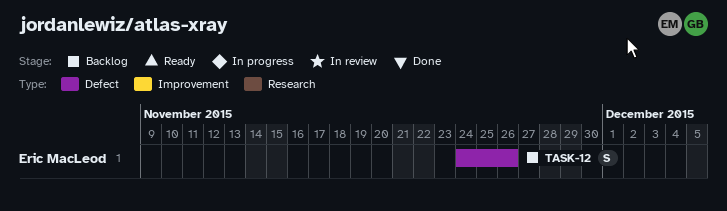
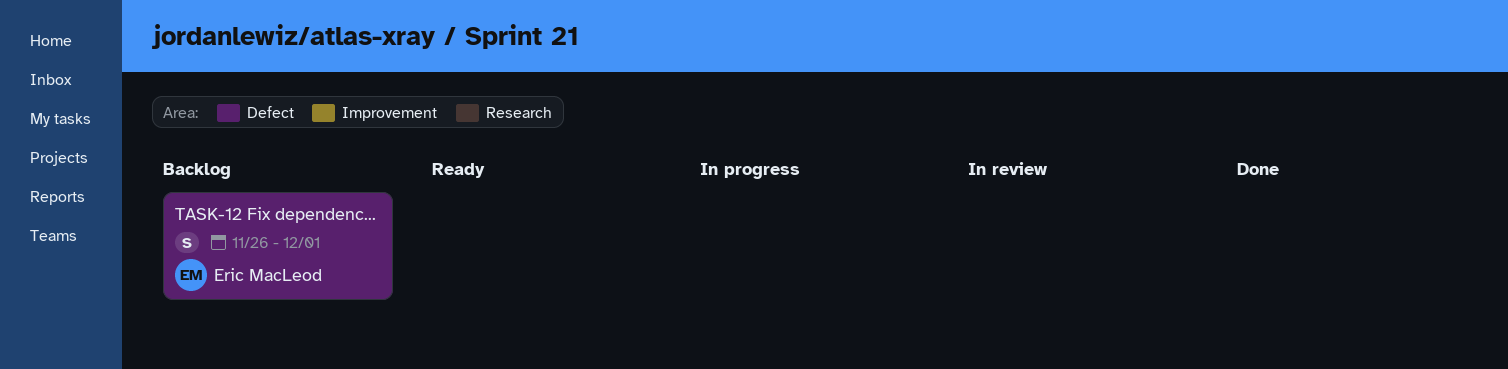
TASK-12, start: Nov 24 -> Nov 26
TASK-12, due: Nov 26 -> Dec 1

